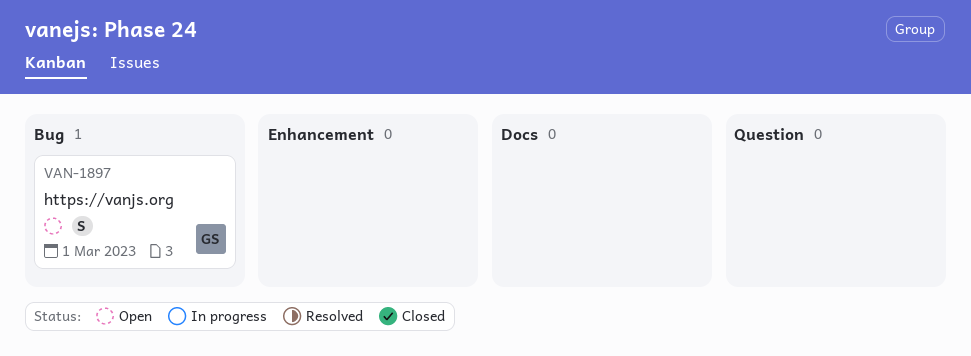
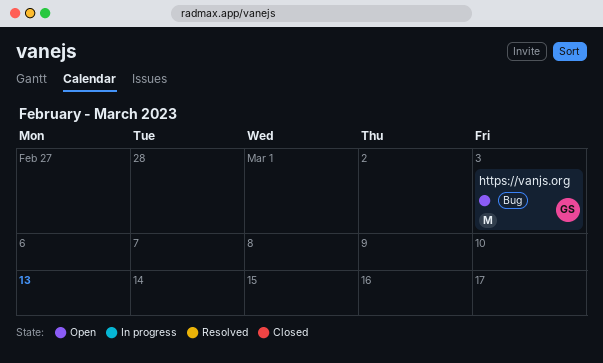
https://vanjs.org, estimate: S -> M
https://vanjs.org, due: Mar 1 -> Mar 3

